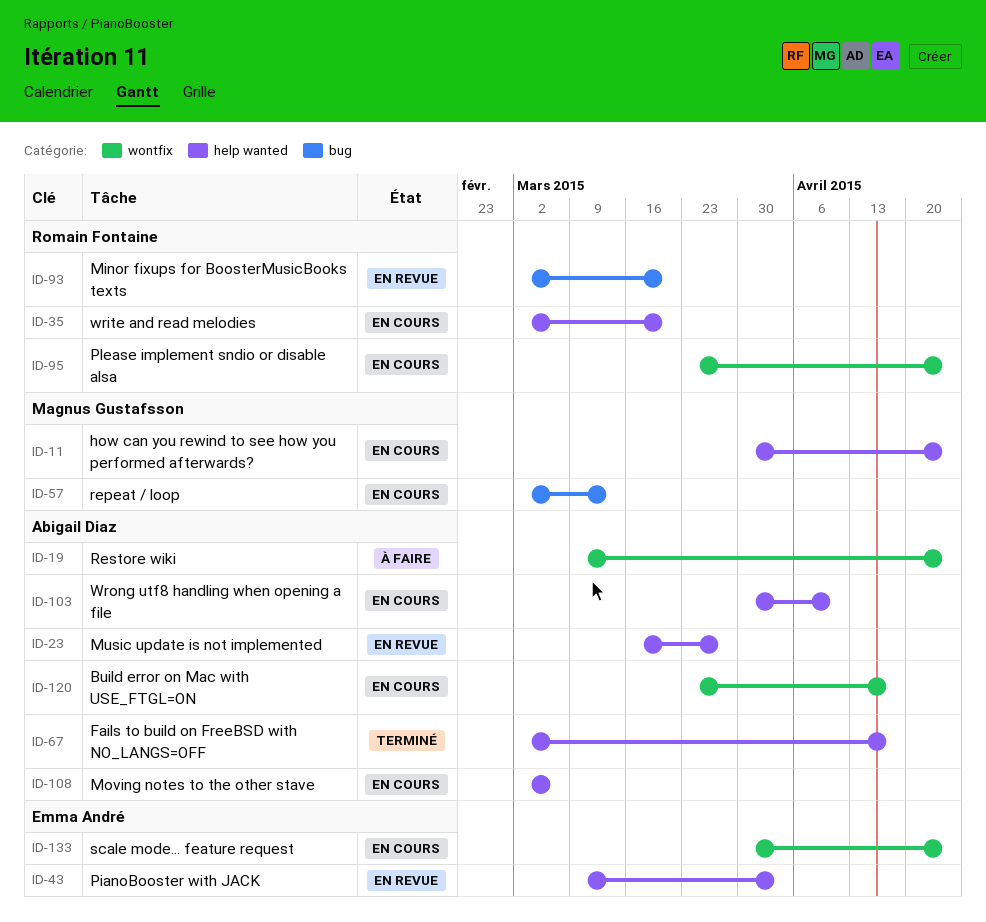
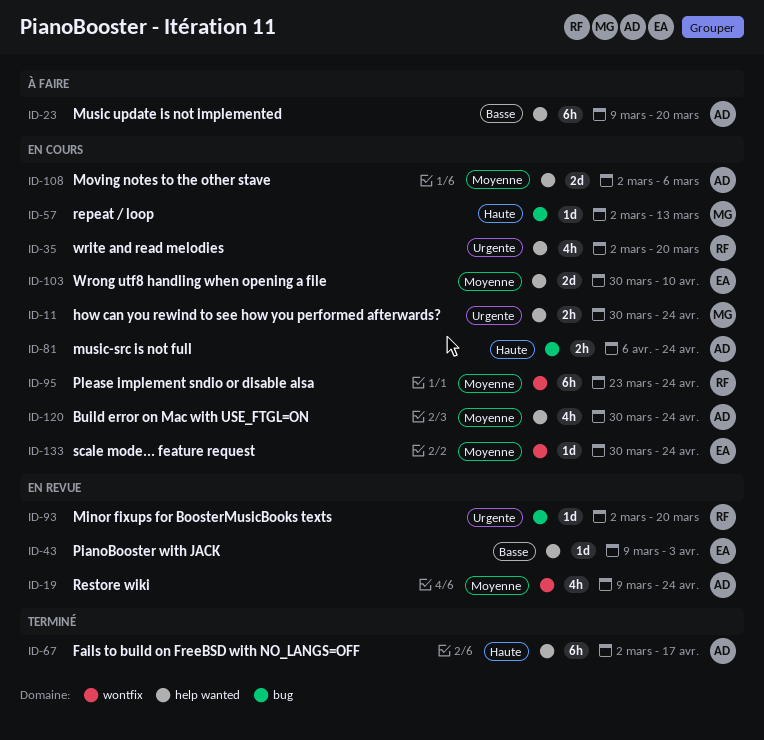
ID-19, status: À faire -> En revue
ID-23, status: En revue -> À faire
ID-23, start: Mar 16 -> Mar 9
ID-23, due: Mar 27 -> Mar 20
ID-81: none -> present
ID-103, owner: Abigail Diaz -> Emma André
ID-120, label: wontfix -> help wanted
ID-120, start: Mar 23 -> Mar 30
ID-120, due: Apr 17 -> Apr 24

